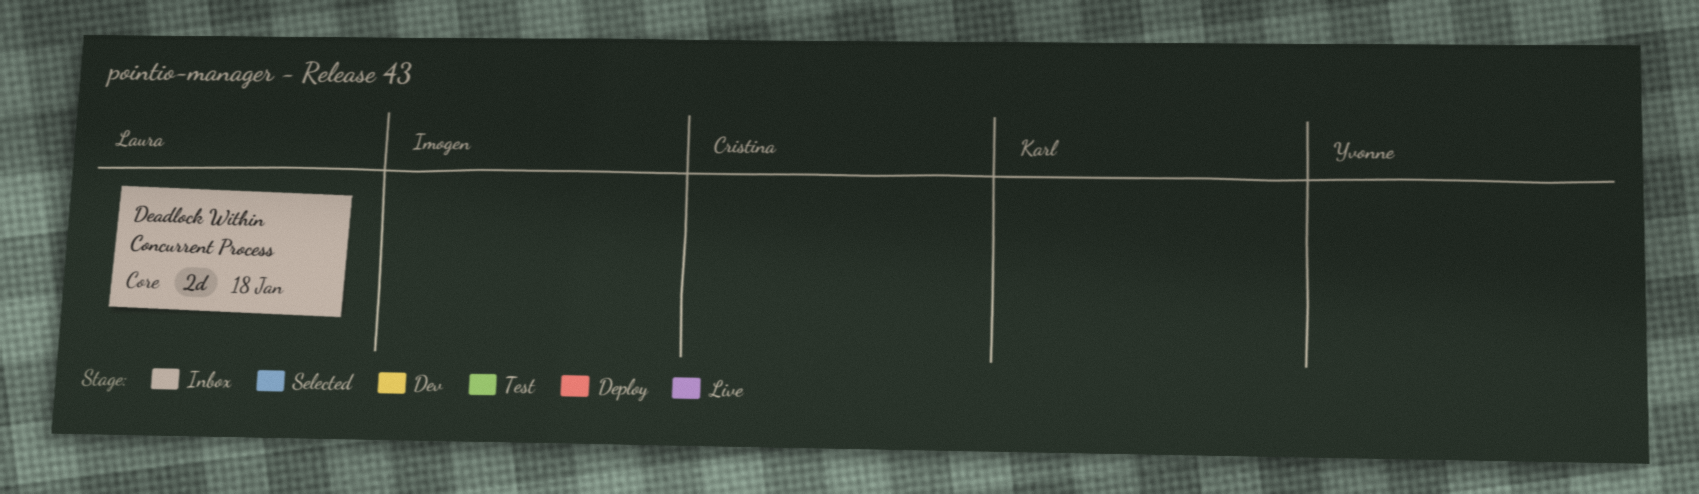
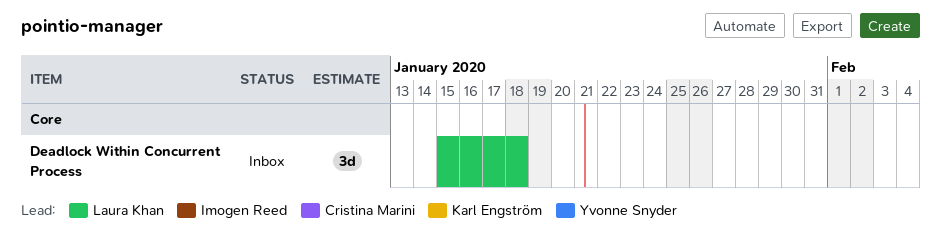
Deadlock Within Concurrent Process, estimate: 2d -> 3d

